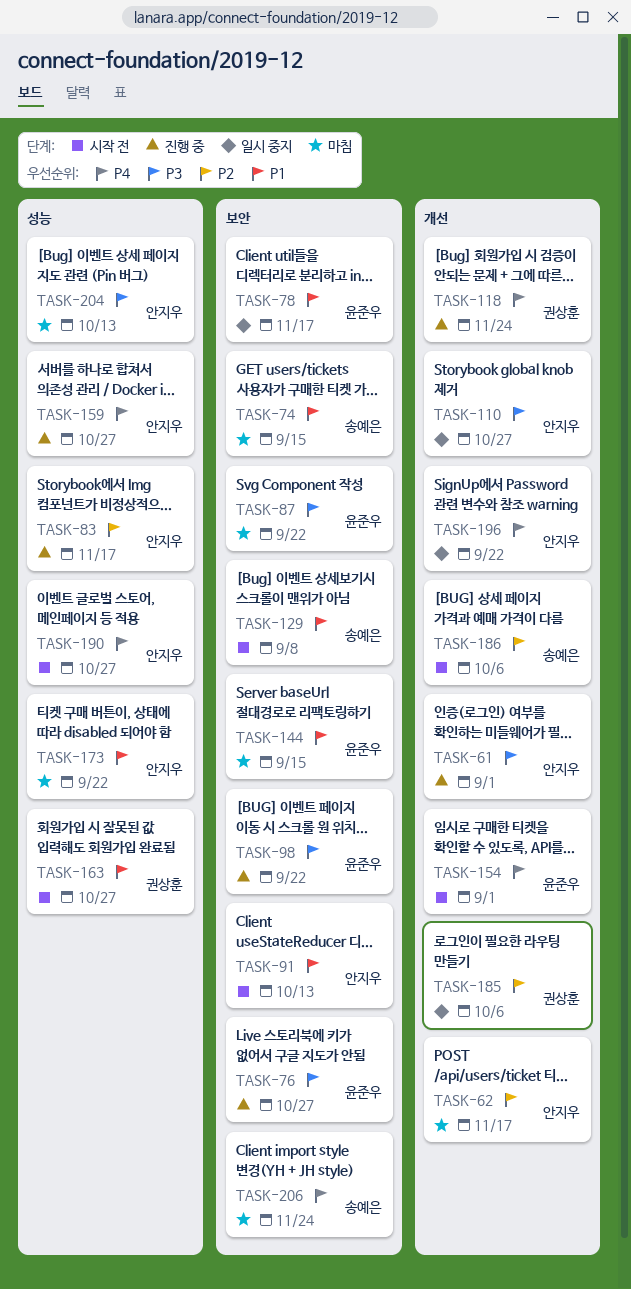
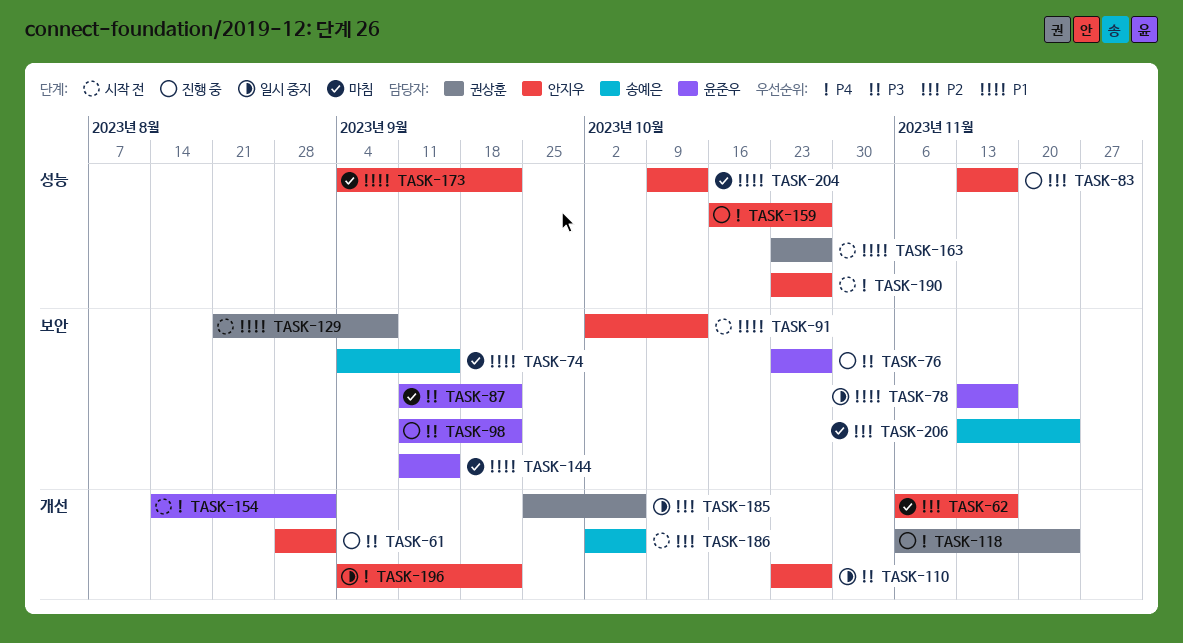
TASK-129, owner: 송예은 -> 권상훈
TASK-204, priority: P3 -> P1
TASK-206, priority: P4 -> P2

